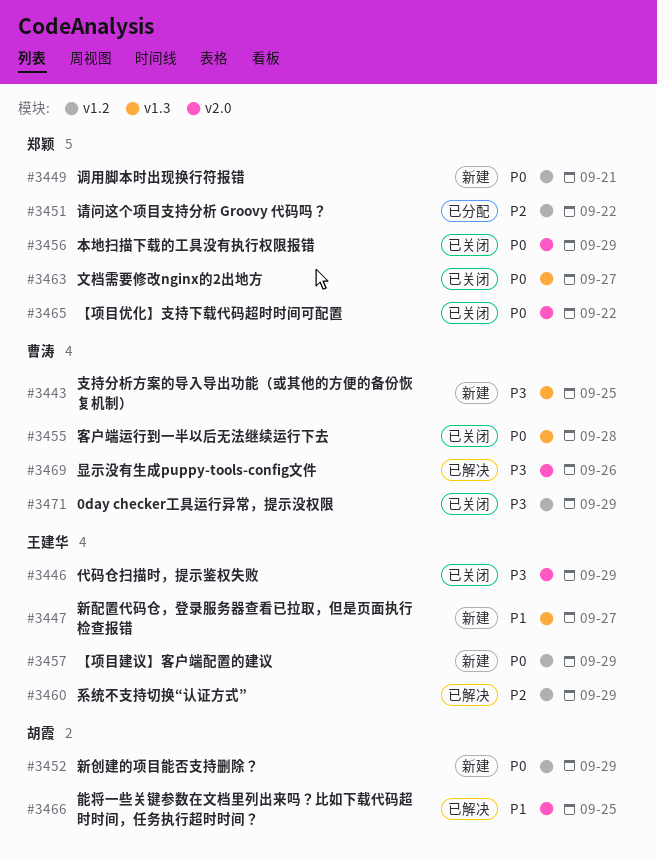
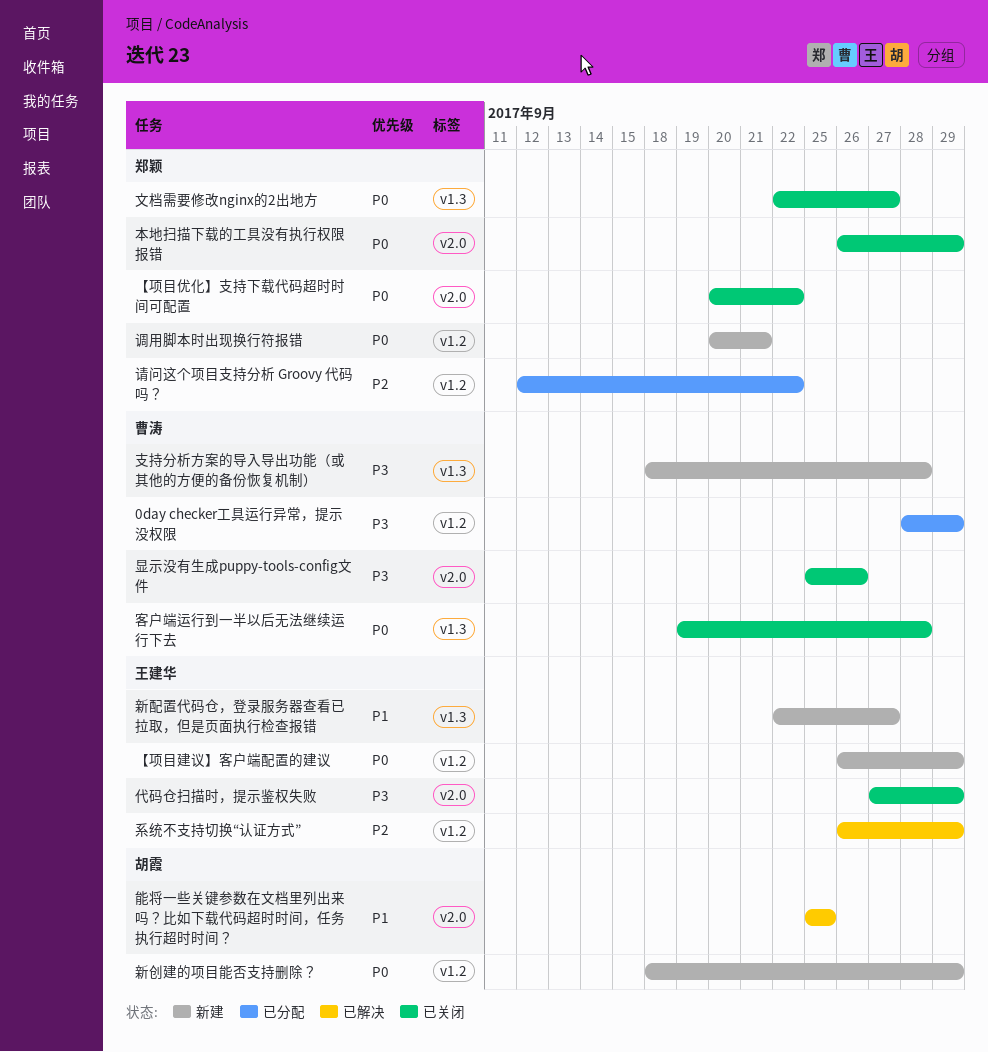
0day checker工具运行异常，提示没权限, status: 已关闭 -> 已分配
支持分析方案的导入导出功能（或其他的方便的备份恢复机制）, due: Sep 25 -> Sep 28
显示没有生成puppy-tools-config文件, status: 已解决 -> 已关闭

